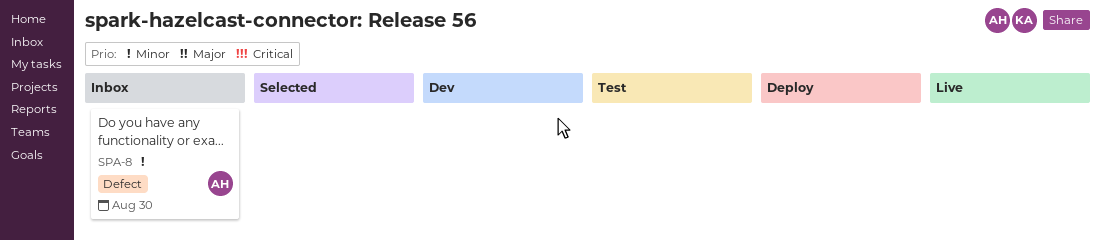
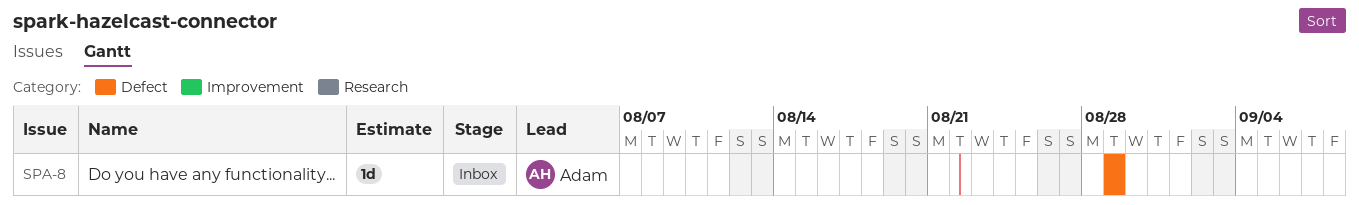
SPA-8, due: Aug 30 -> Aug 29

